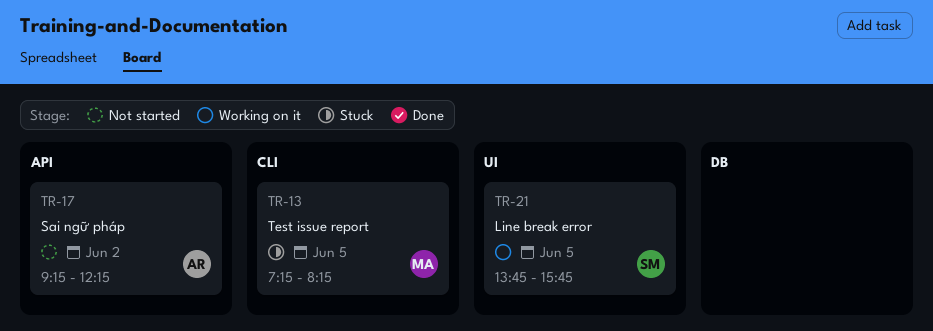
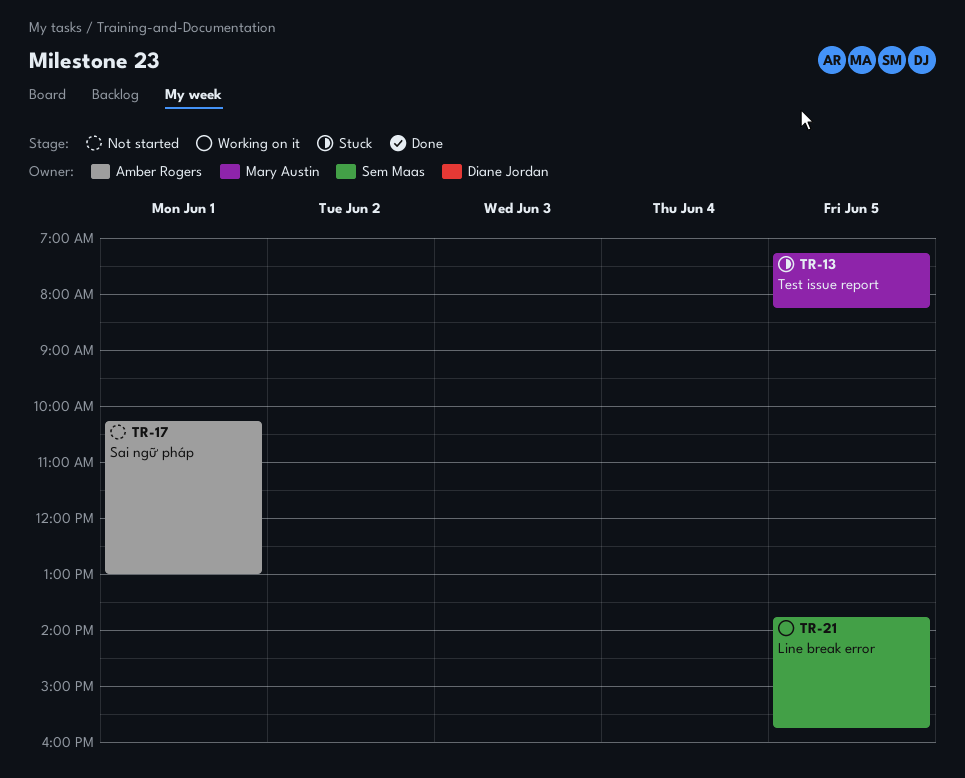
TR-17, day: Jun 2 -> Jun 1
TR-17, begins: 09:15 -> 10:15
TR-17, ends: 12:15 -> 13:00

